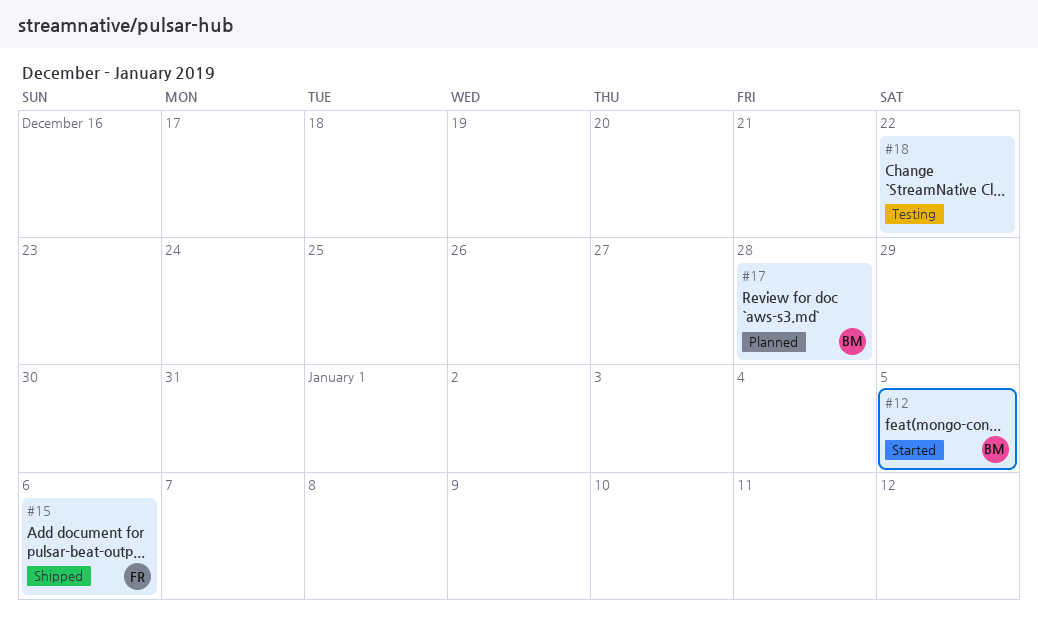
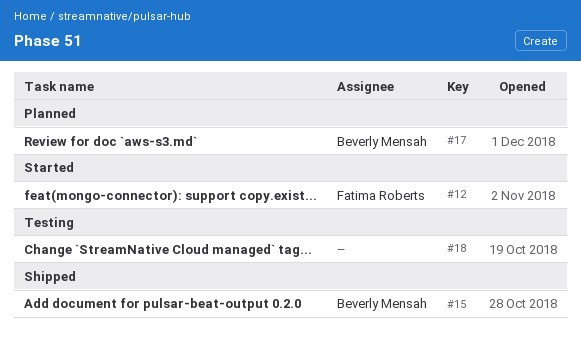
#12, owner: Beverly Mensah -> Fatima Roberts
#15, owner: Fatima Roberts -> Beverly Mensah

